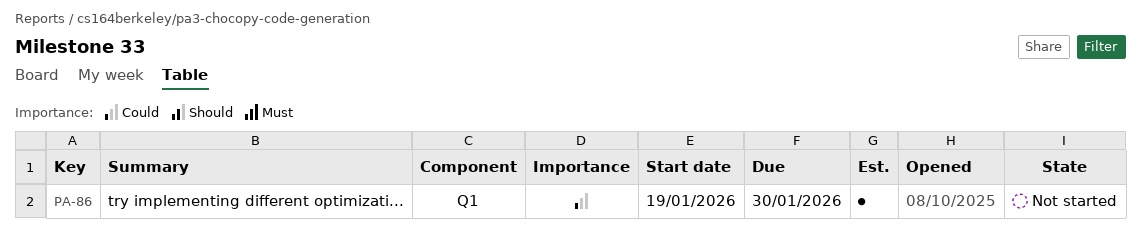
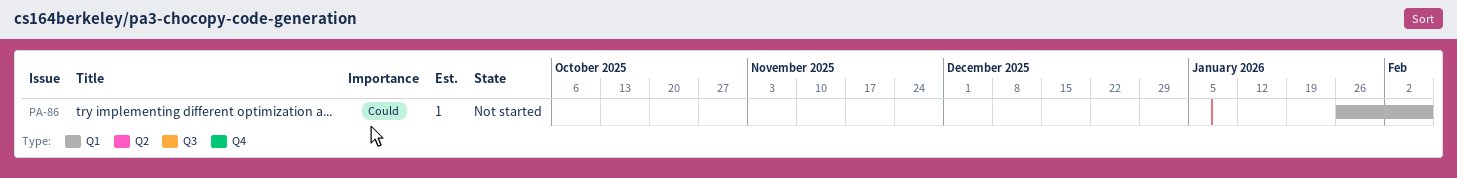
PA-86, start: Jan 19 -> Jan 26
PA-86, due: Jan 30 -> Feb 6

